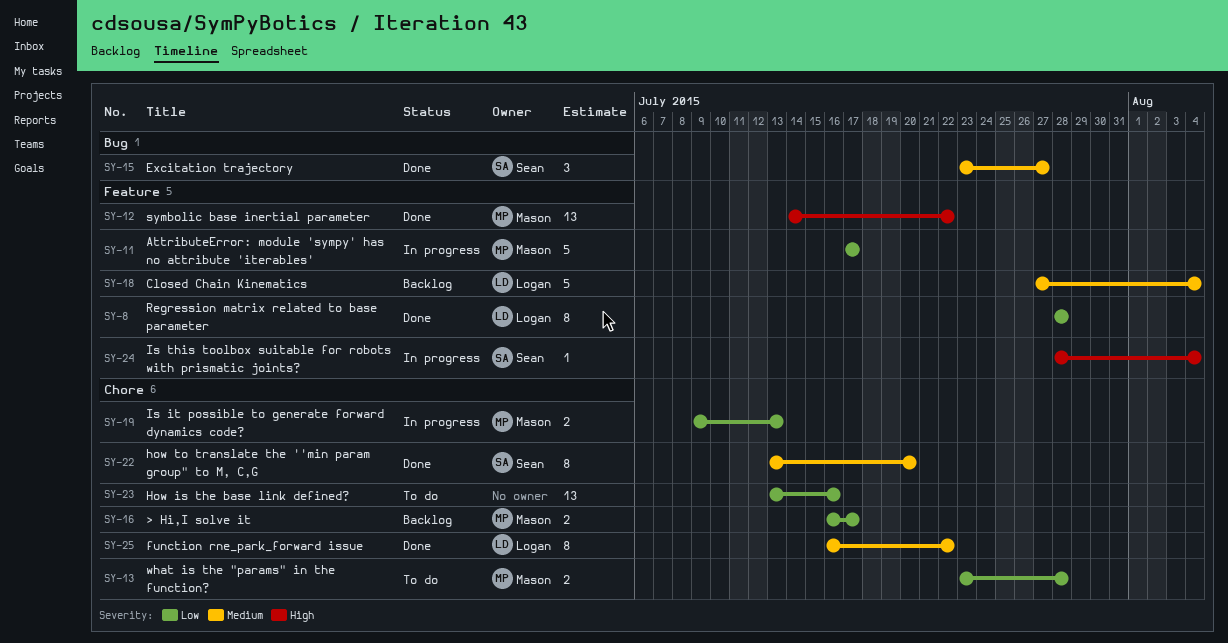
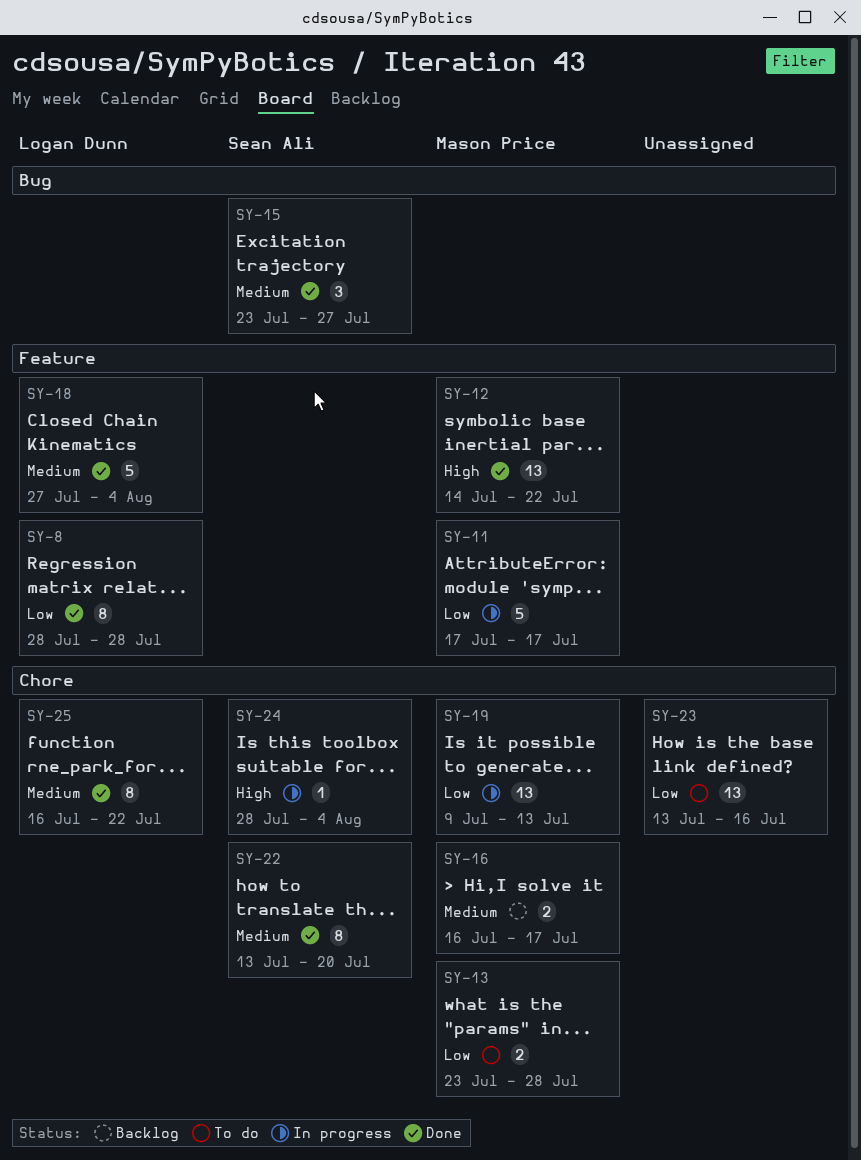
SY-16, priority: Low -> Medium
SY-18, status: Backlog -> Done
SY-19, estimate: 2 -> 13
SY-24, label: Feature -> Chore

